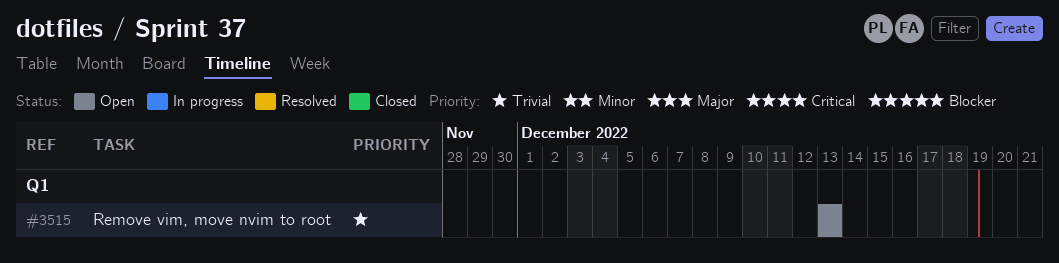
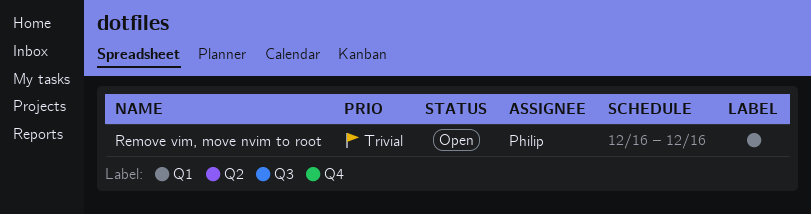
Remove vim, move nvim to root, start: Dec 13 -> Dec 16
Remove vim, move nvim to root, due: Dec 13 -> Dec 16

